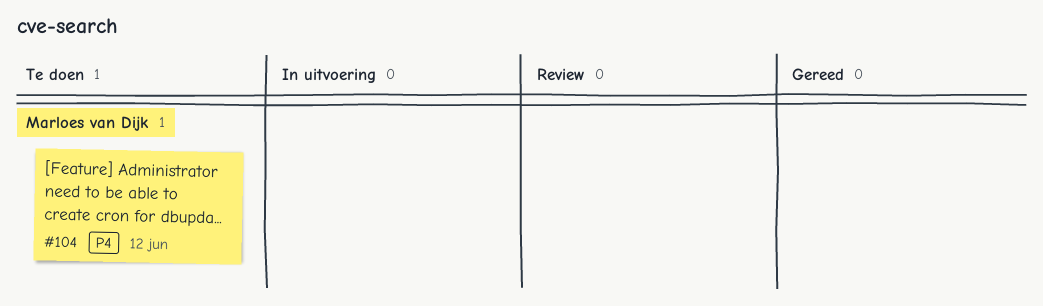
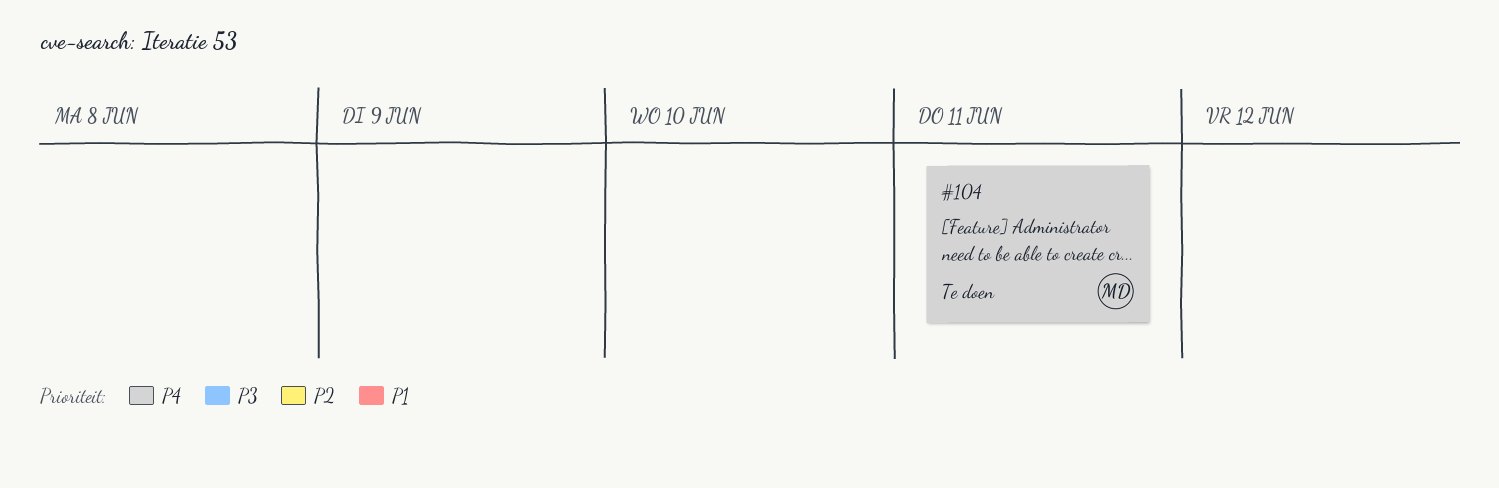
#104, due: Jun 12 -> Jun 11

